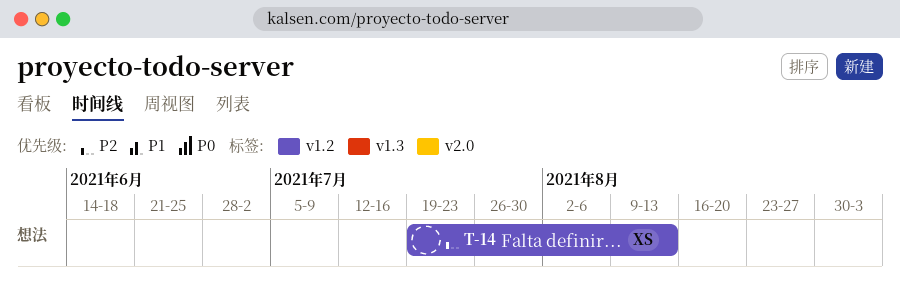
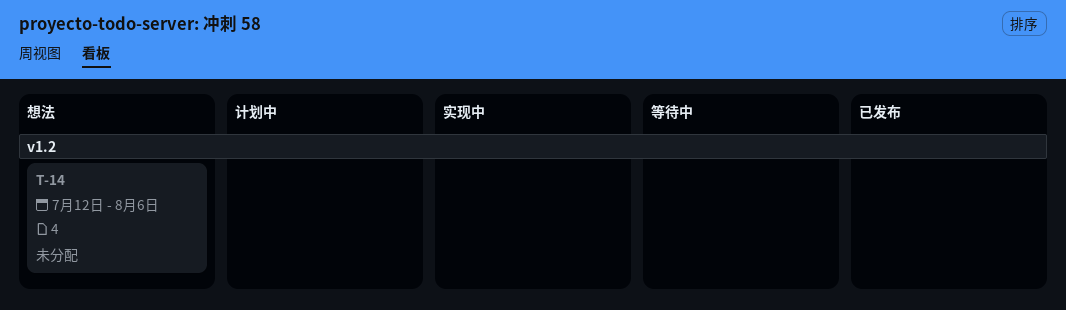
T-14, start: Jul 19 -> Jul 12
T-14, due: Aug 13 -> Aug 6

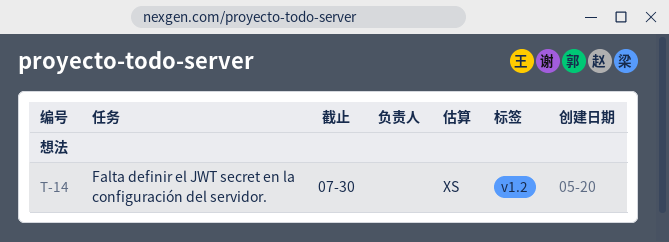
T-14, due: Aug 6 -> Jul 30

